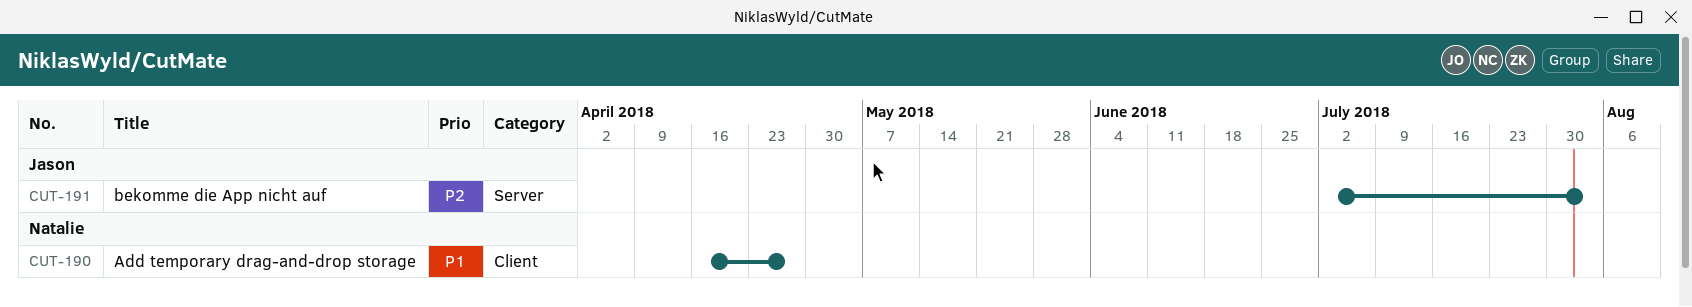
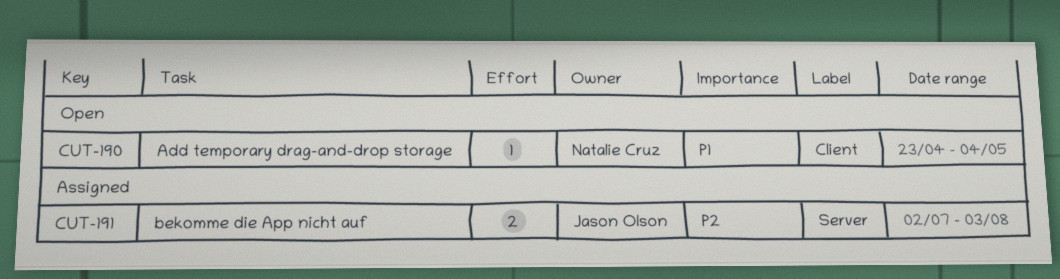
CUT-190, start: Apr 16 -> Apr 23
CUT-190, due: Apr 27 -> May 4

